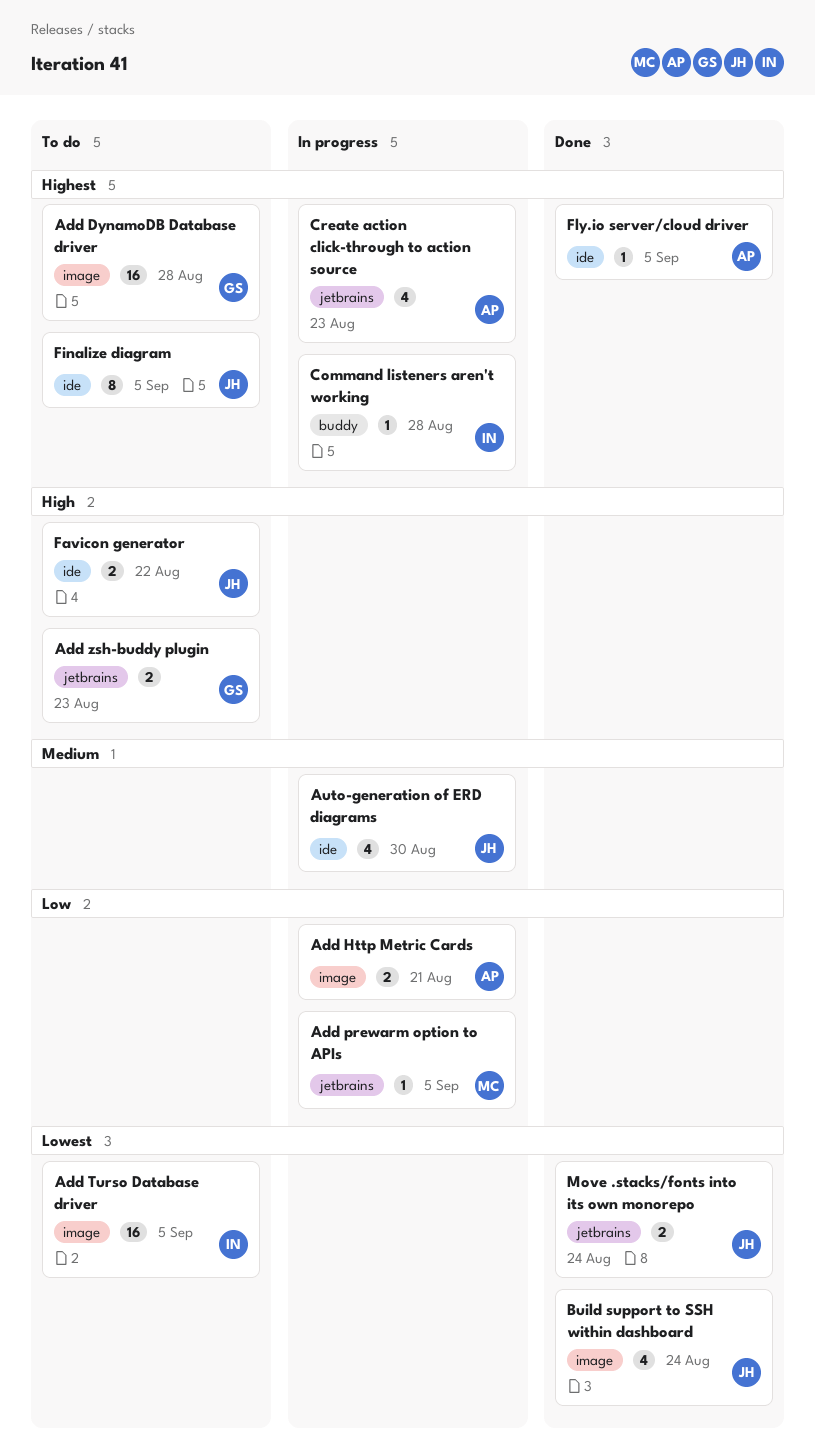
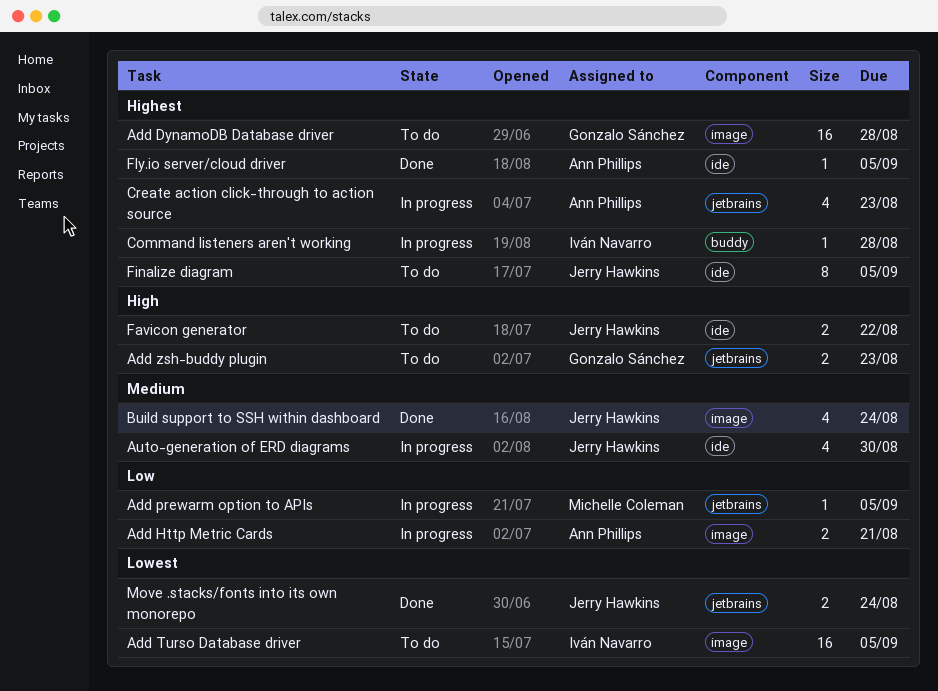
Build support to SSH within dashboard, priority: Lowest -> Medium

